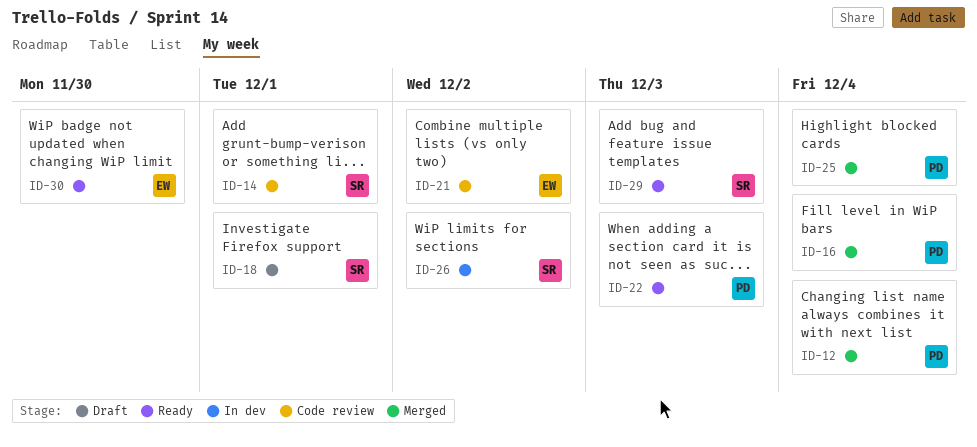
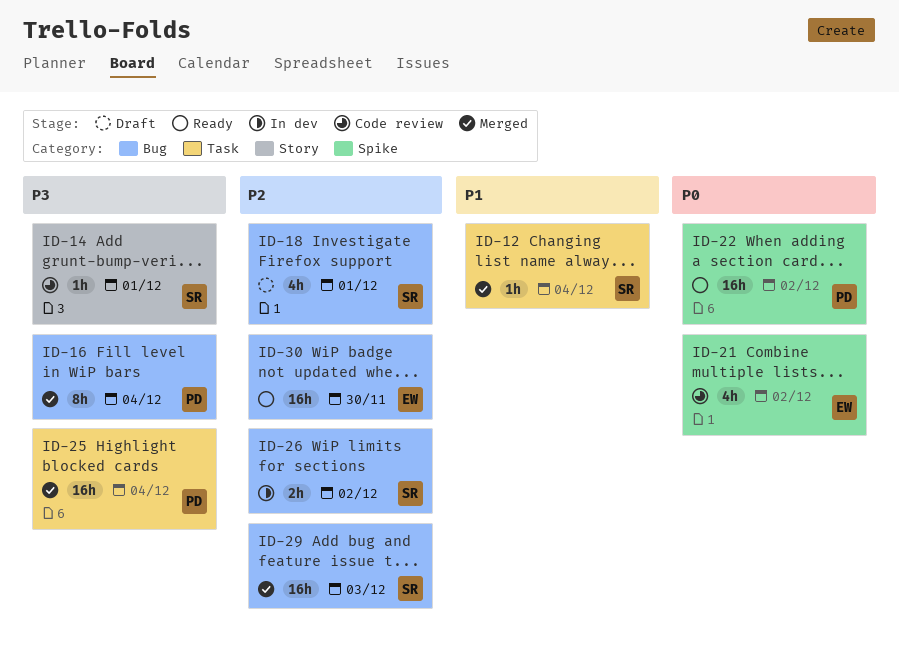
ID-12, owner: PD -> SR
ID-22, due: Dec 3 -> Dec 2
ID-29, status: Ready -> Merged

